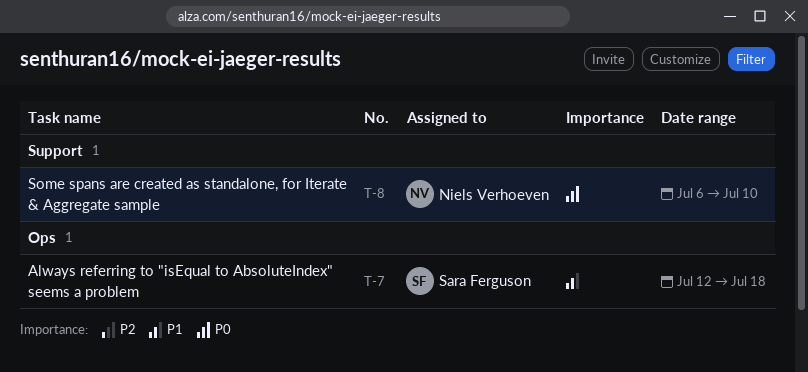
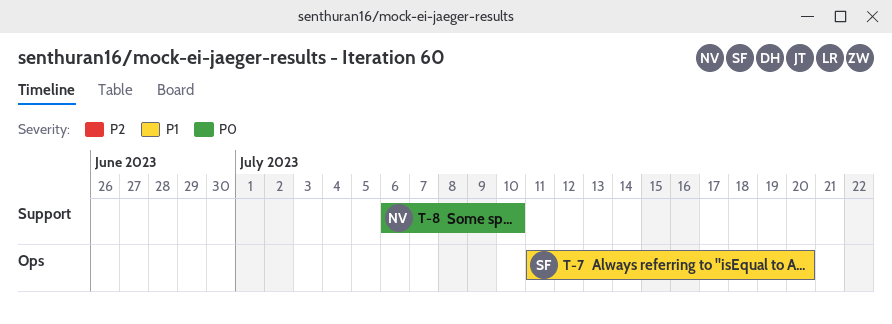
T-7, start: Jul 12 -> Jul 11
T-7, due: Jul 18 -> Jul 20

